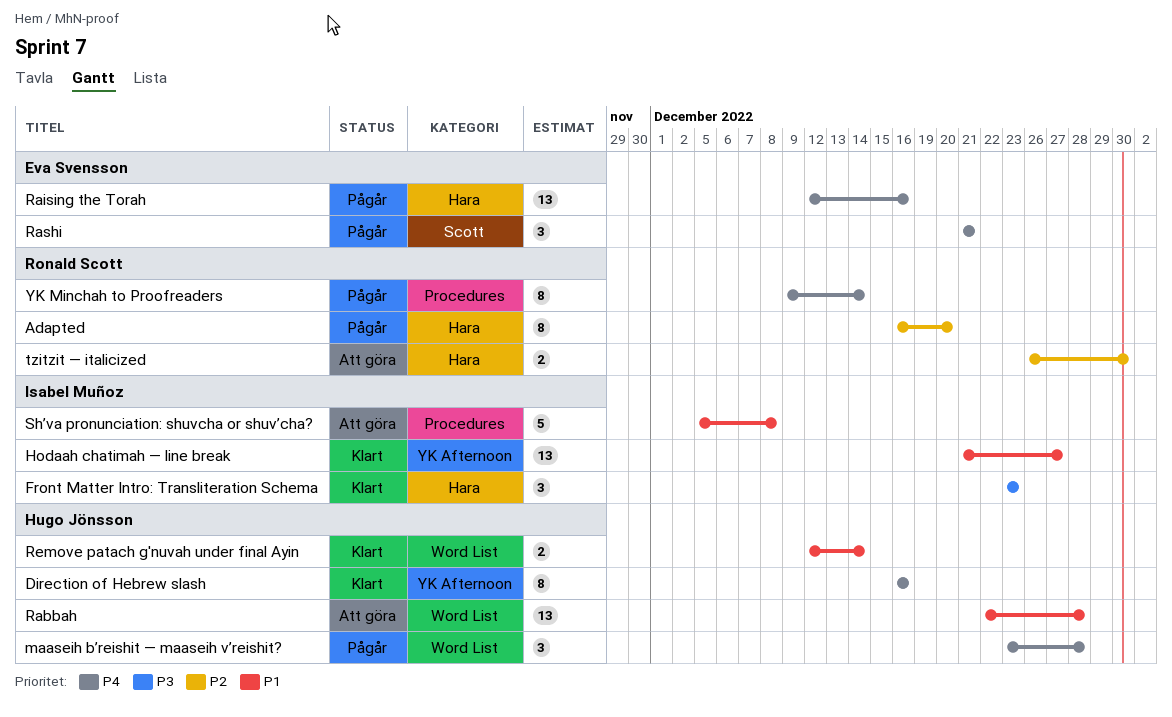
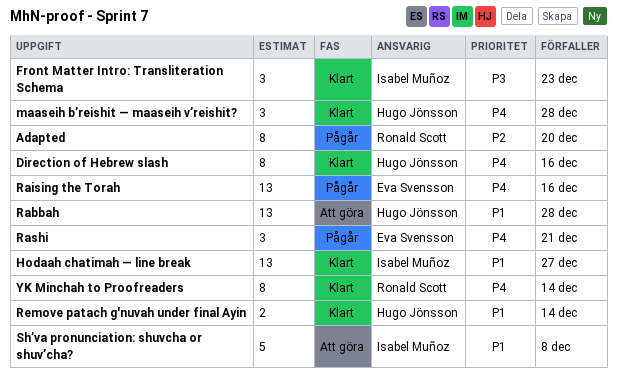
maaseih b’reishit — maaseih v’reishit?, status: Pågår -> Klart
tzitzit — italicized: present -> none
YK Minchah to Proofreaders, status: Pågår -> Klart

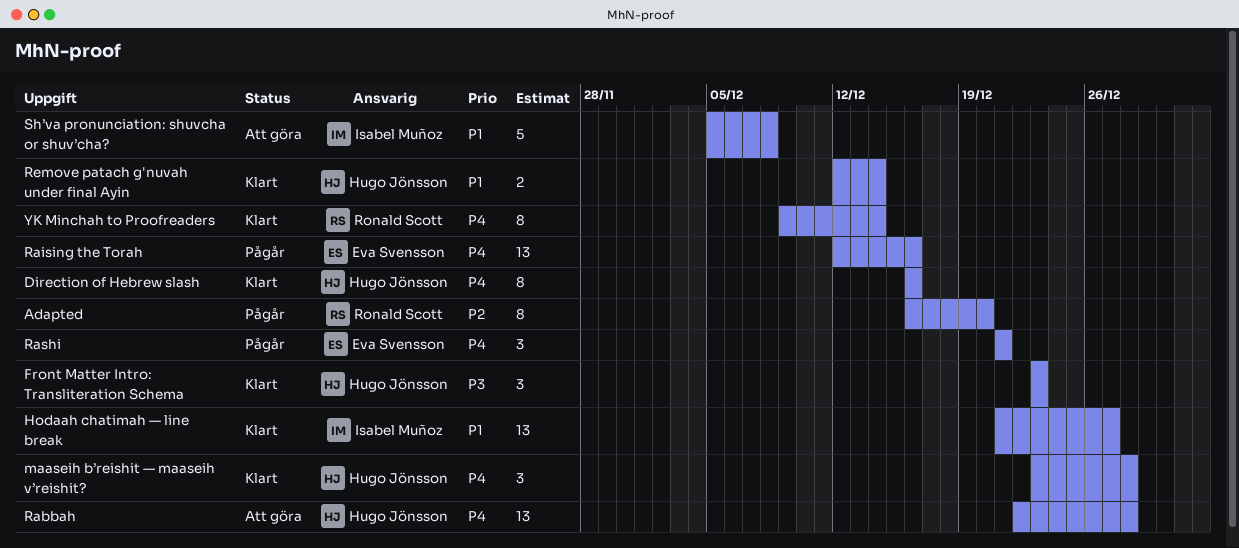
Front Matter Intro: Transliteration Schema, owner: Isabel Muñoz -> Hugo Jönsson
Rabbah, priority: P1 -> P4

